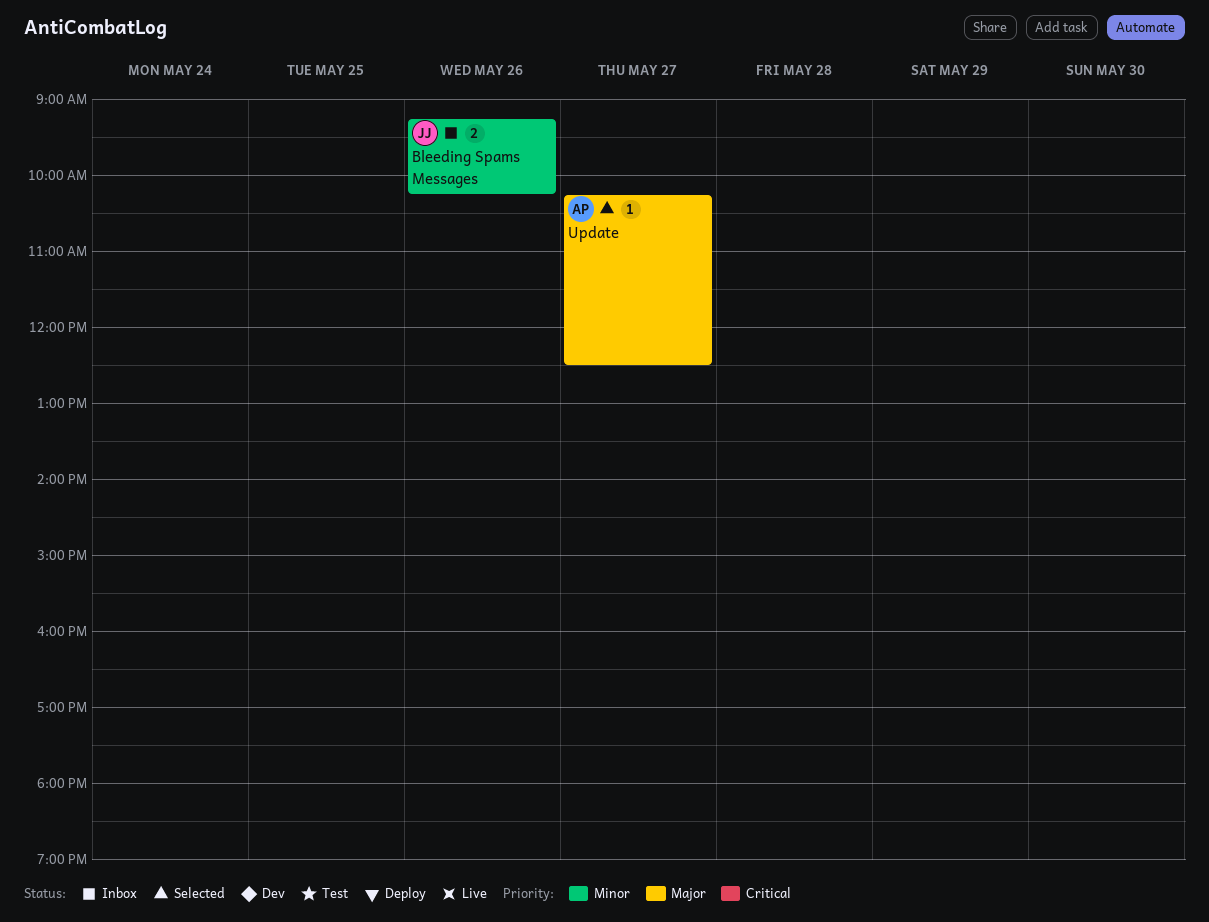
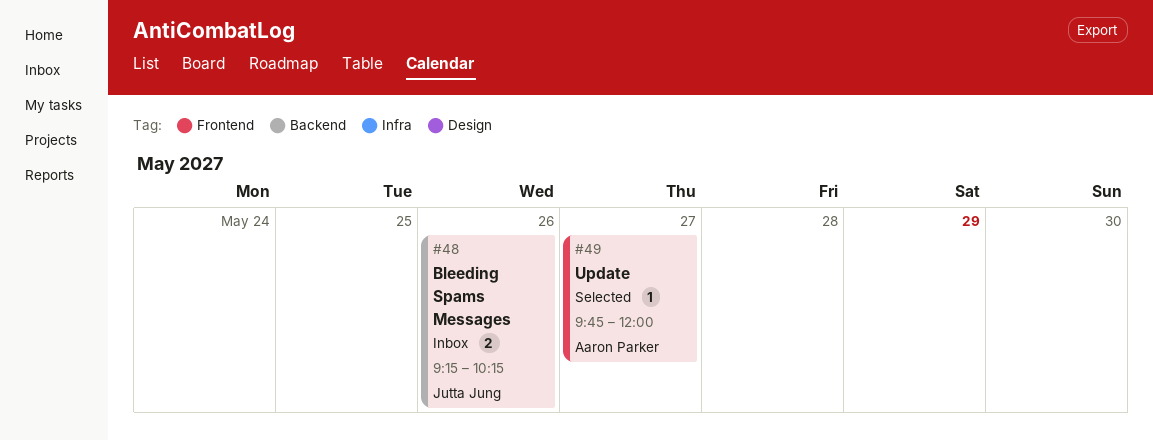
Update, begins: 10:15 -> 09:45
Update, ends: 12:30 -> 12:00

